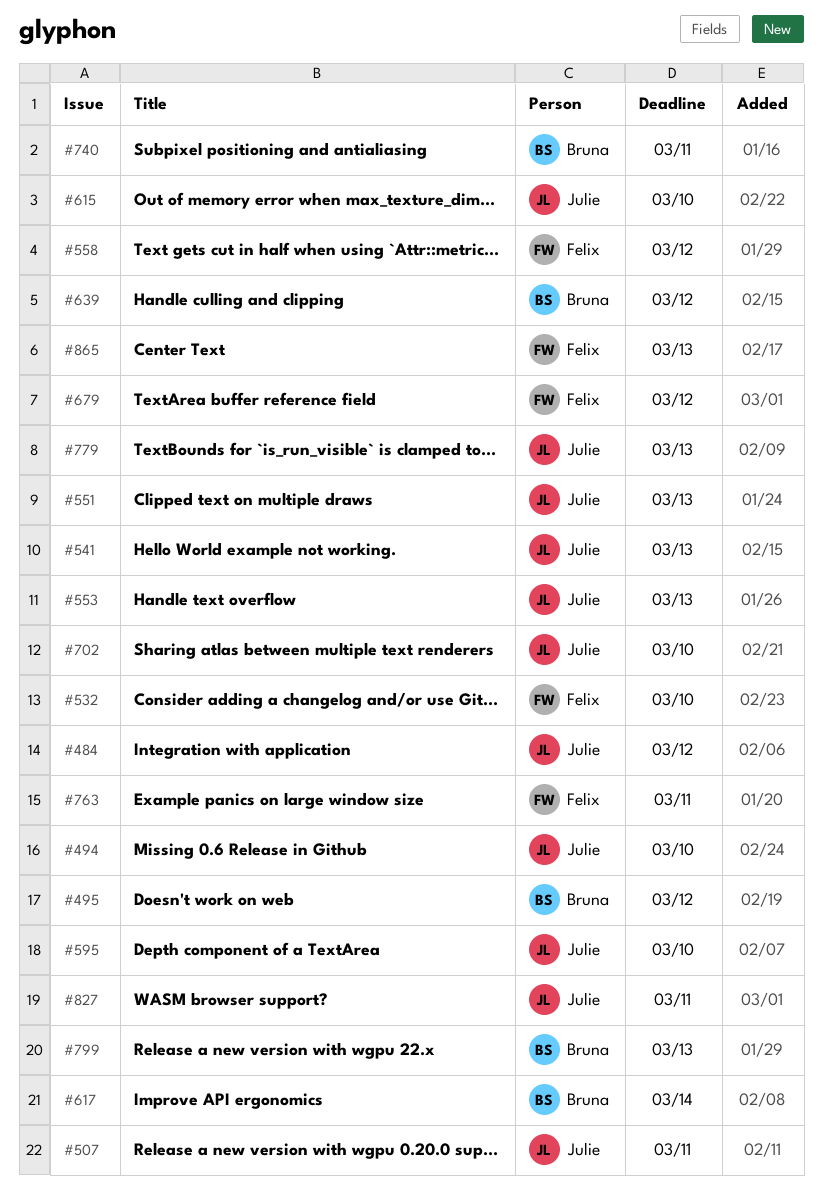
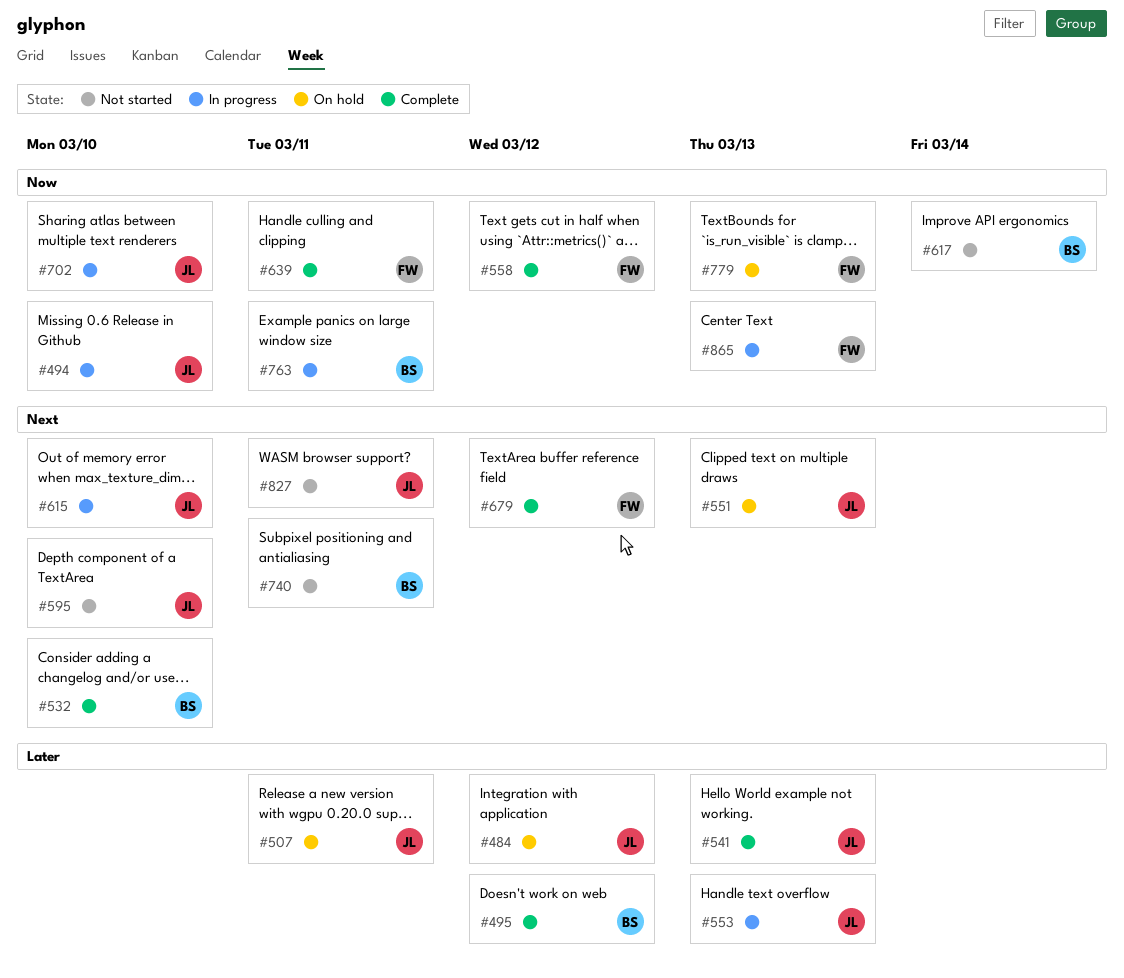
#532, owner: Felix -> Bruna
#639, owner: Bruna -> Felix
#639, due: Mar 12 -> Mar 11
#763, owner: Felix -> Bruna
#779, owner: Julie -> Felix
#799: present -> none

